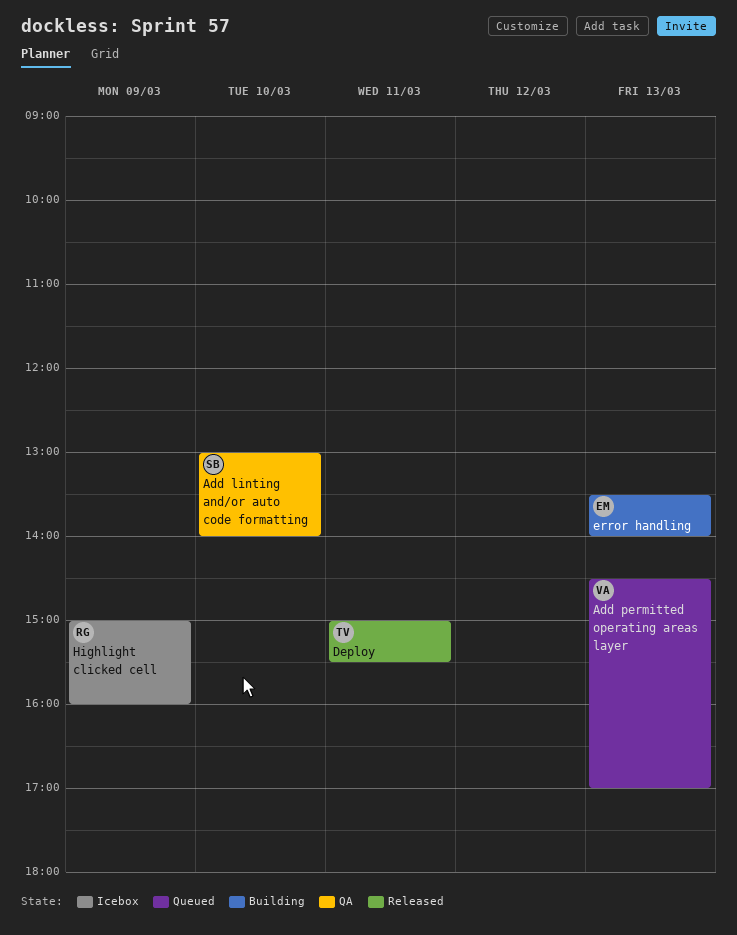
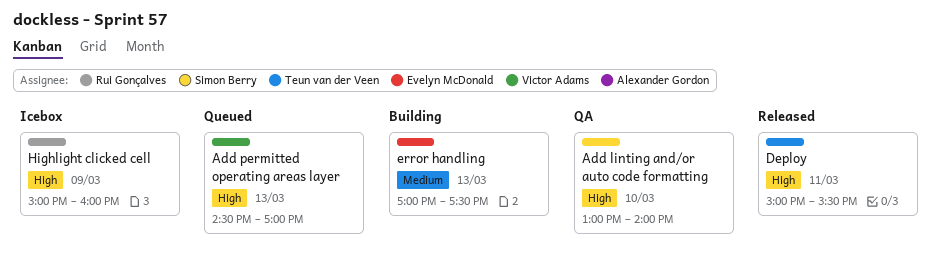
error handling, begins: 13:30 -> 17:00
error handling, ends: 14:00 -> 17:30

